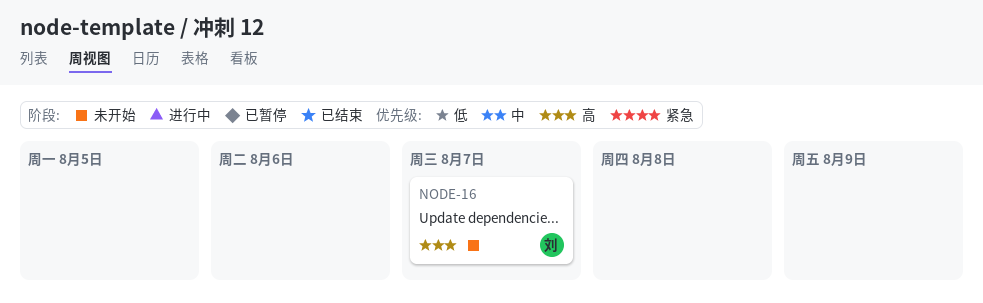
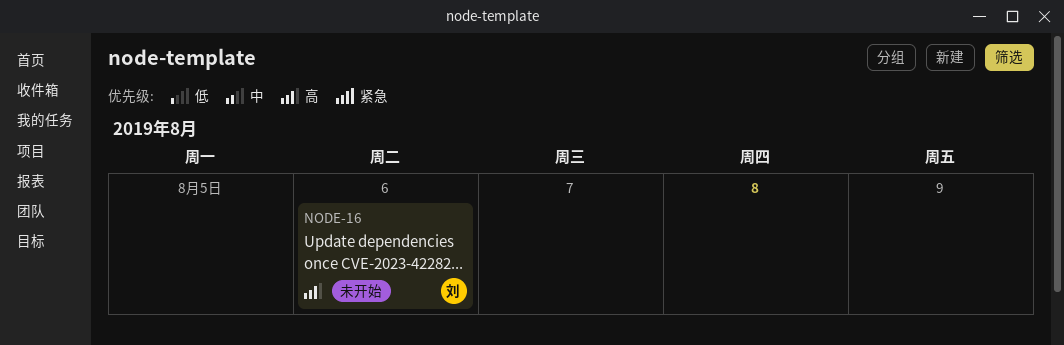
NODE-16, due: Aug 7 -> Aug 6

